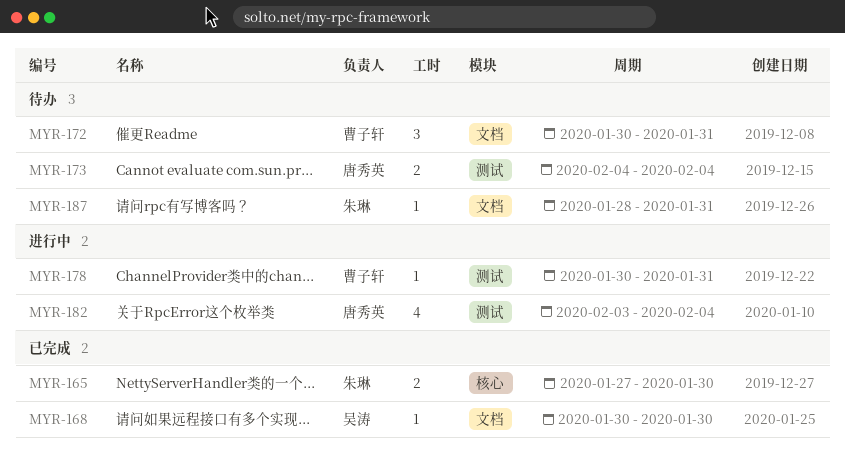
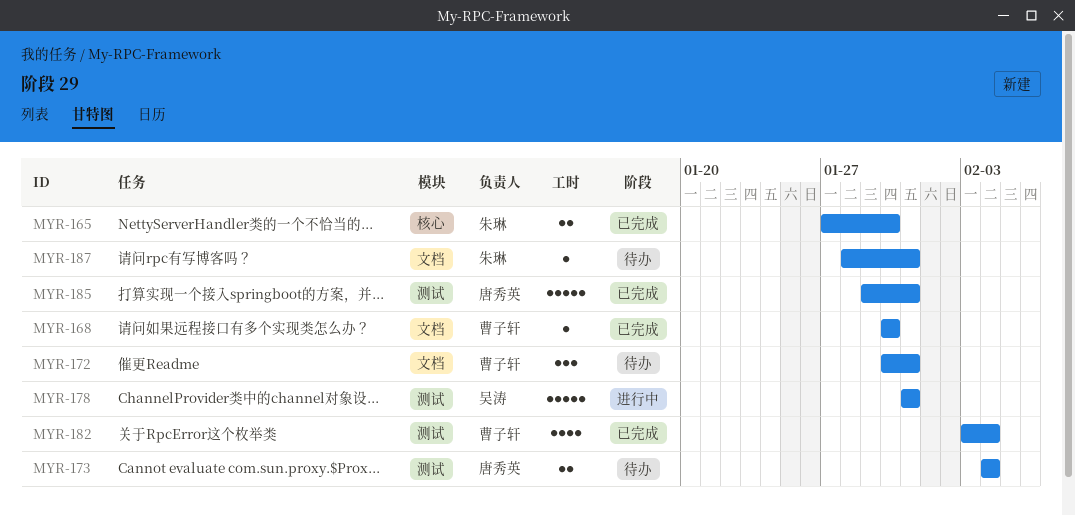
MYR-168, owner: 吴涛 -> 曹子轩
MYR-178, owner: 曹子轩 -> 吴涛
MYR-178, estimate: 1 -> 5
MYR-178, start: Jan 30 -> Jan 31
MYR-182, status: 进行中 -> 已完成
MYR-182, owner: 唐秀英 -> 曹子轩
MYR-185: none -> present

